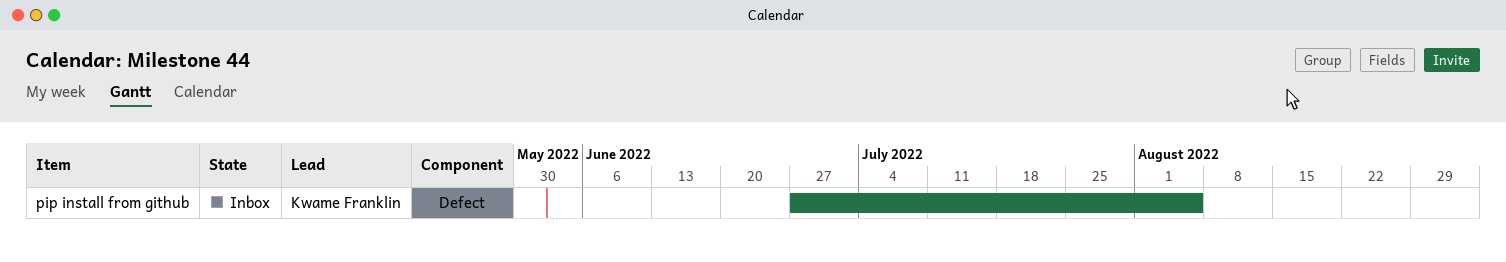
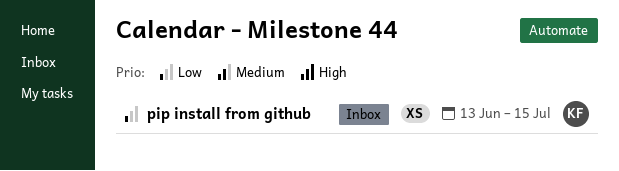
pip install from github, start: Jun 27 -> Jun 13
pip install from github, due: Aug 5 -> Jul 15

